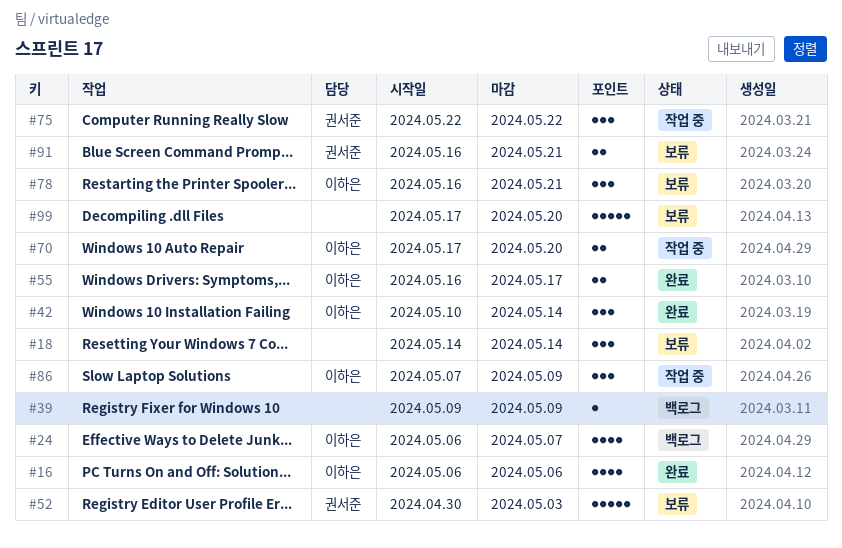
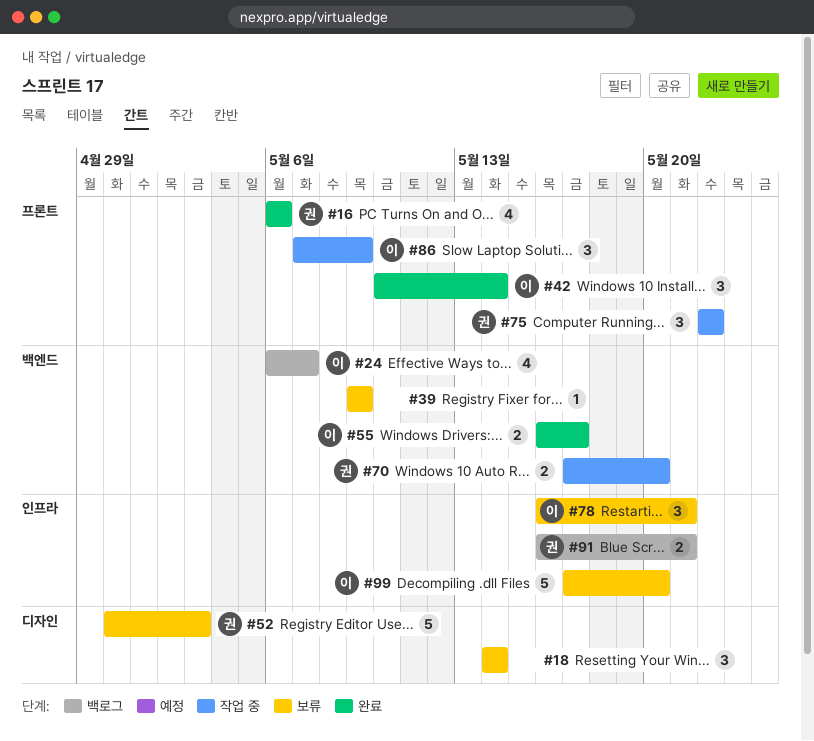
#16, owner: 이하은 -> 권서준
#39, status: 백로그 -> 보류
#70, owner: 이하은 -> 권서준
#91, status: 보류 -> 백로그
#99, owner: none -> 이하은

